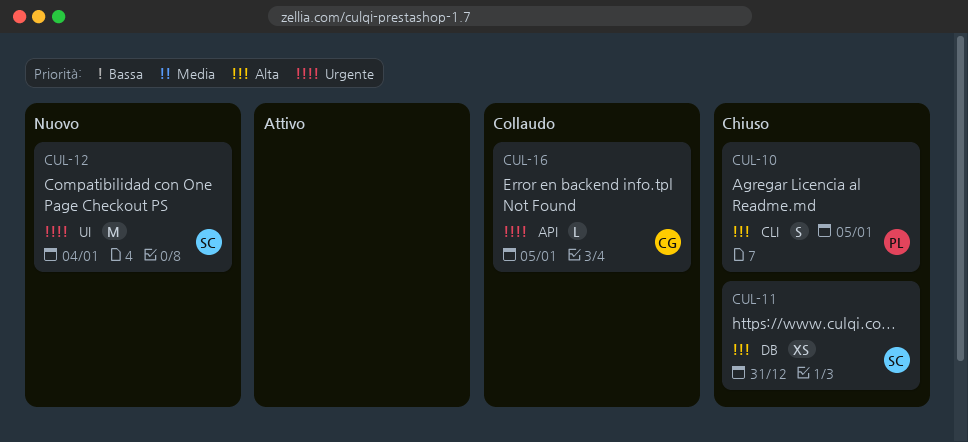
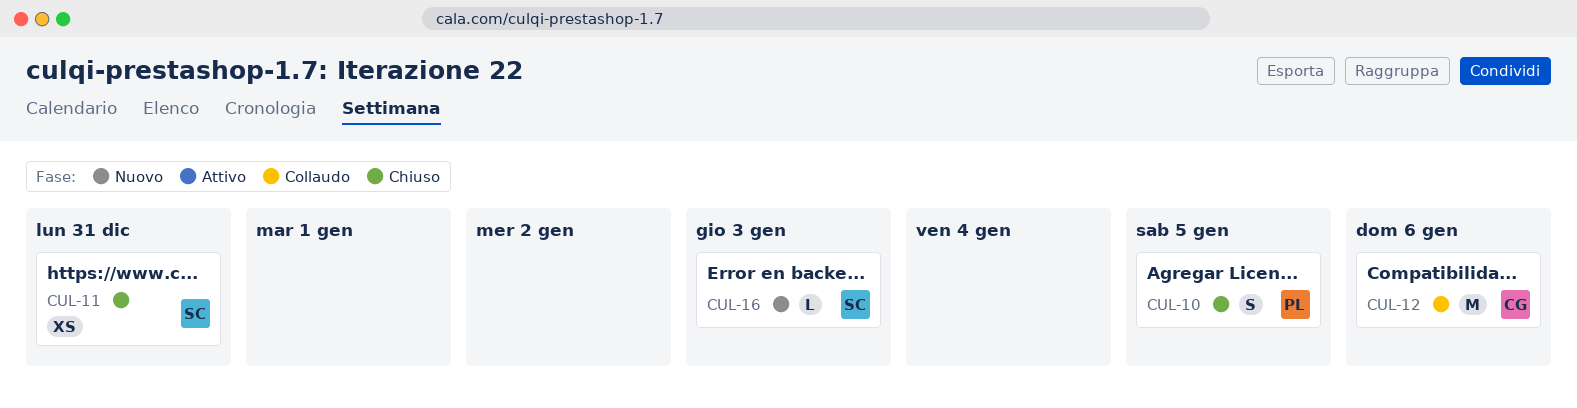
CUL-12, status: Nuovo -> Collaudo
CUL-12, owner: SC -> CG
CUL-12, due: Jan 4 -> Jan 6
CUL-16, status: Collaudo -> Nuovo
CUL-16, owner: CG -> SC
CUL-16, due: Jan 5 -> Jan 3

